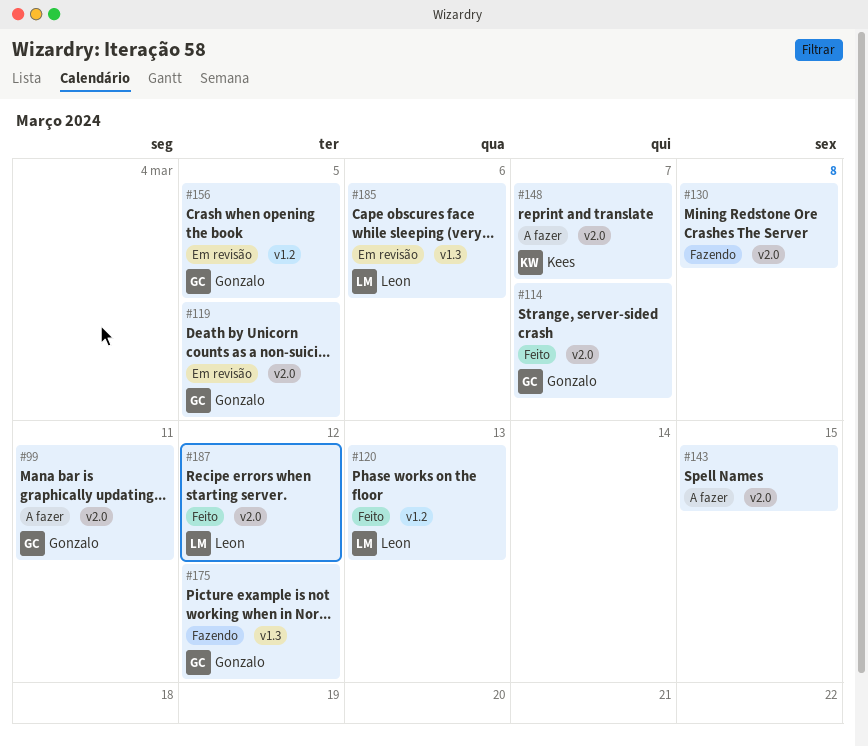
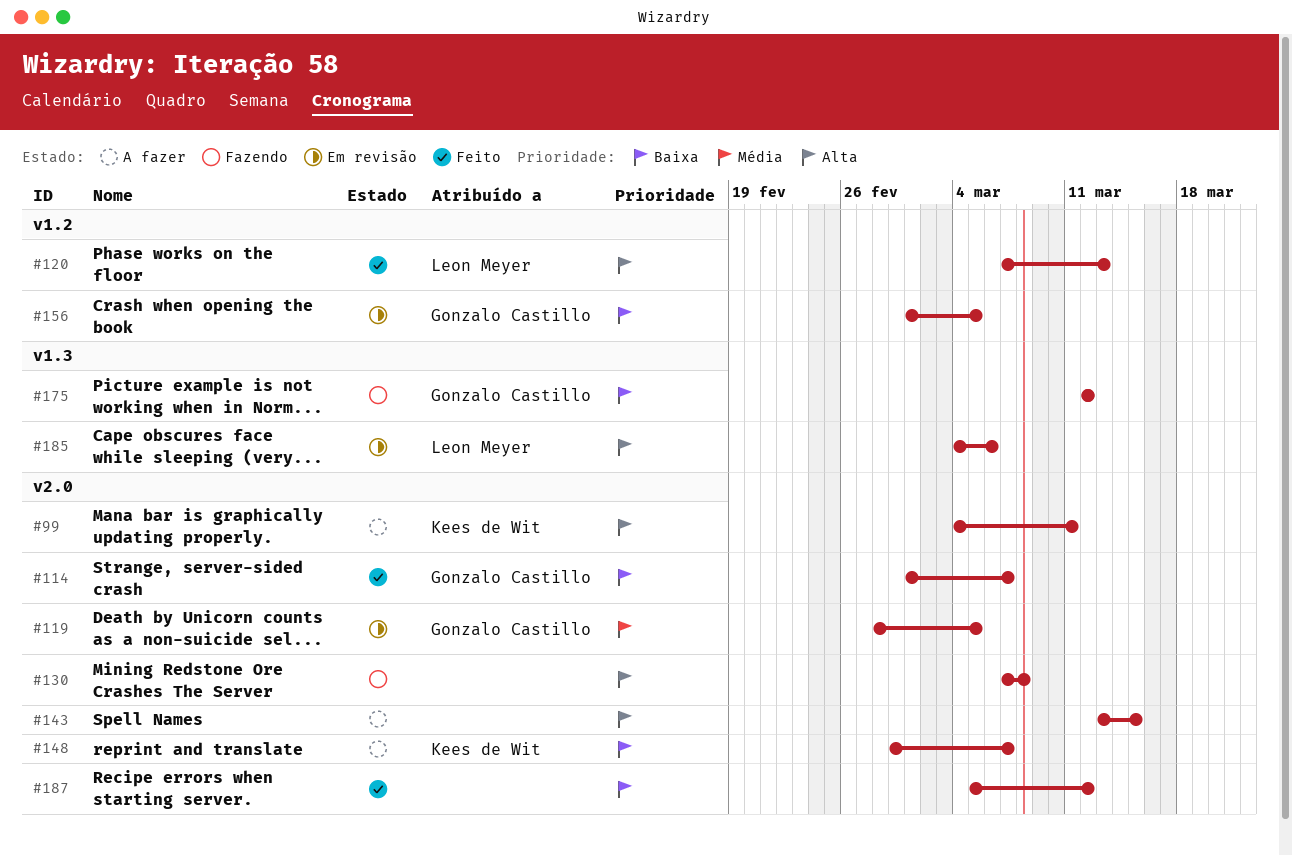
#99, owner: Gonzalo Castillo -> Kees de Wit
#187, owner: Leon Meyer -> none

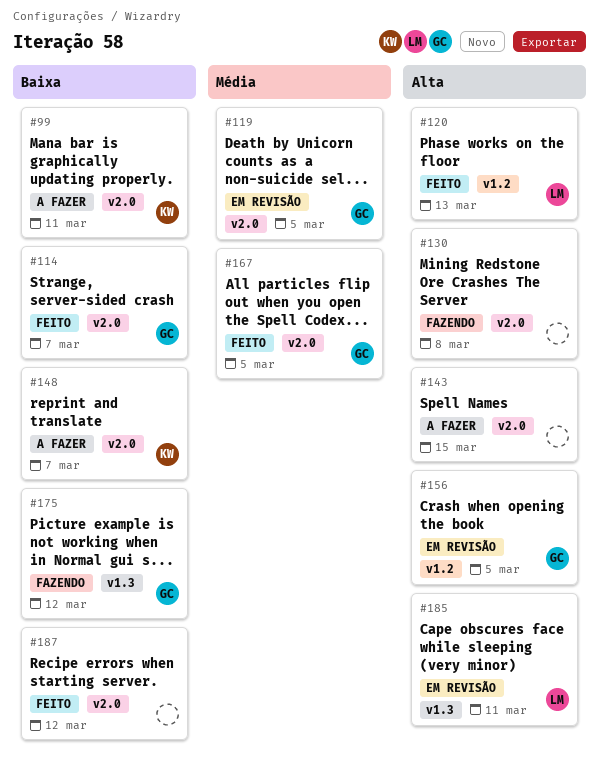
#99, priority: Alta -> Baixa
#156, priority: Baixa -> Alta
#167: none -> present
#185, due: Mar 6 -> Mar 11

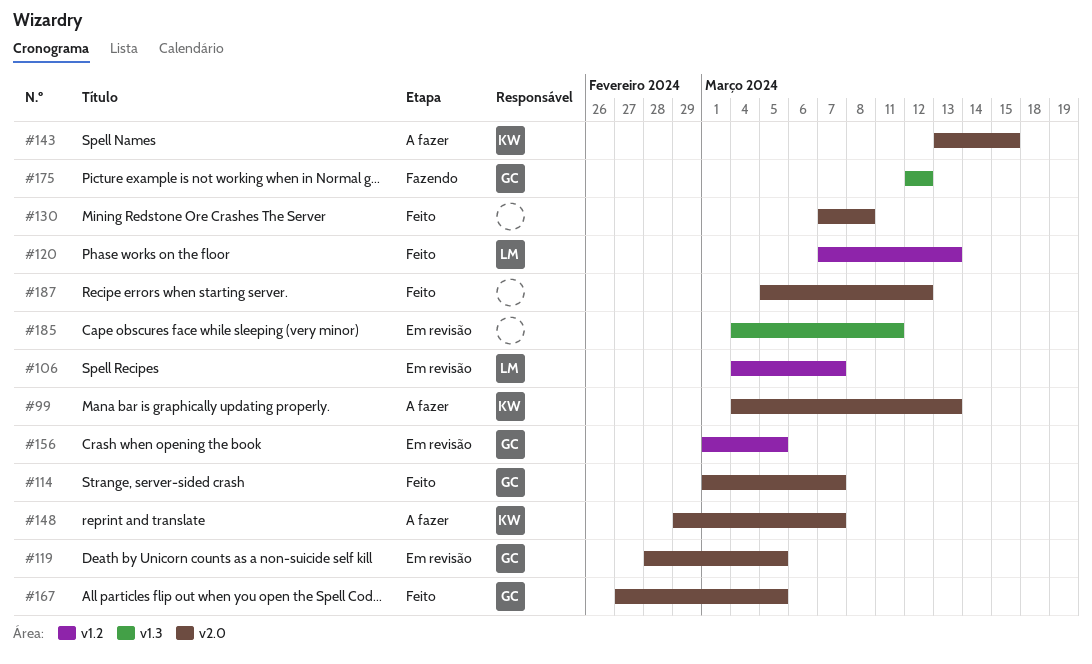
#99, due: Mar 11 -> Mar 13
#106: none -> present
#130, status: Fazendo -> Feito
#143, owner: none -> KW
#185, owner: LM -> none

